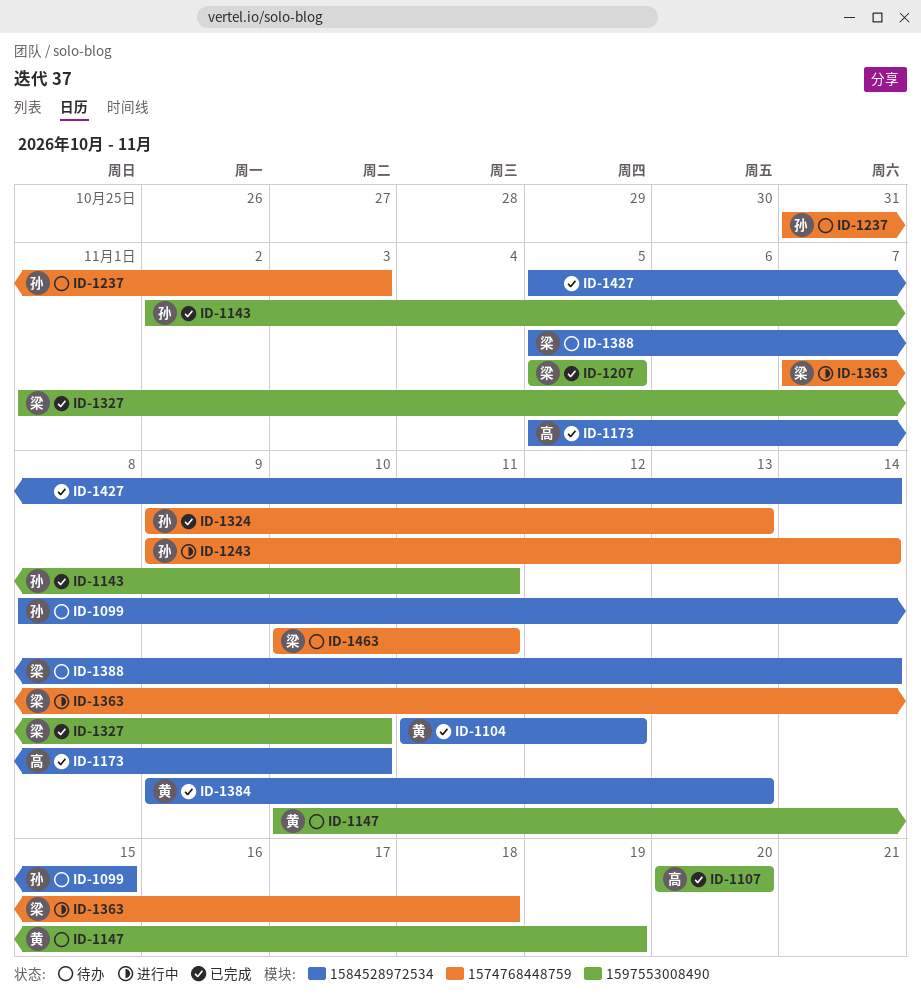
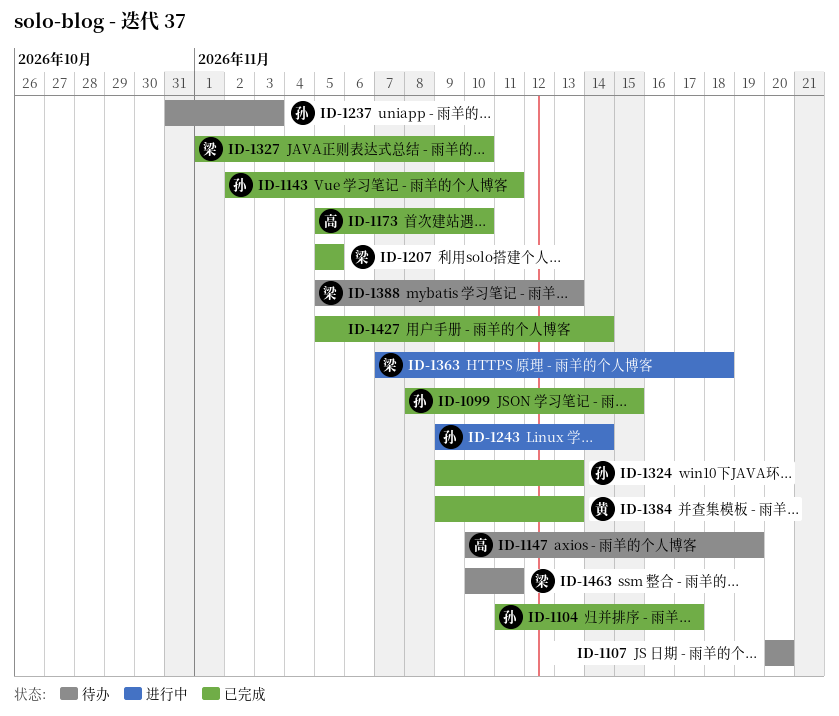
ID-1099, status: 待办 -> 已完成
ID-1104, owner: 黄 -> 孙
ID-1104, due: Nov 12 -> Nov 17
ID-1107, status: 已完成 -> 待办
ID-1107, owner: 高 -> none
ID-1147, owner: 黄 -> 高
ID-1388, due: Nov 14 -> Nov 13

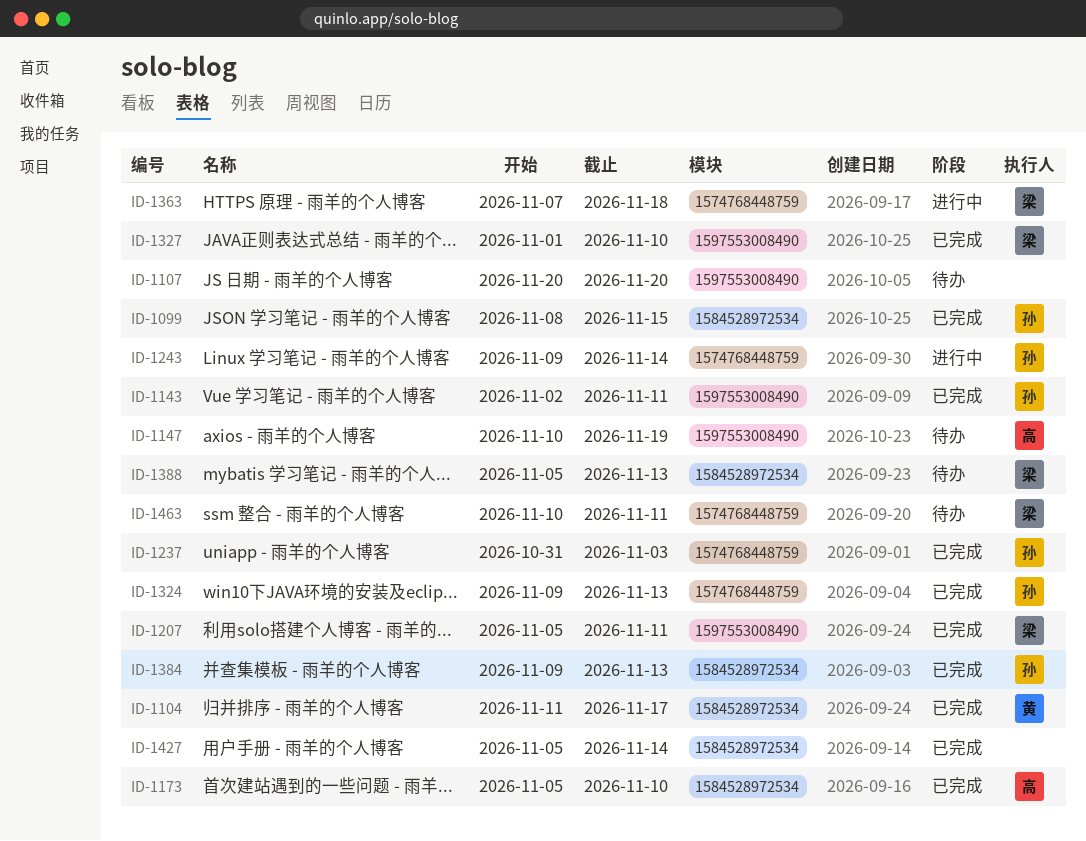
ID-1104, owner: 孙 -> 黄
ID-1207, due: Nov 5 -> Nov 11
ID-1237, status: 待办 -> 已完成
ID-1384, owner: 黄 -> 孙

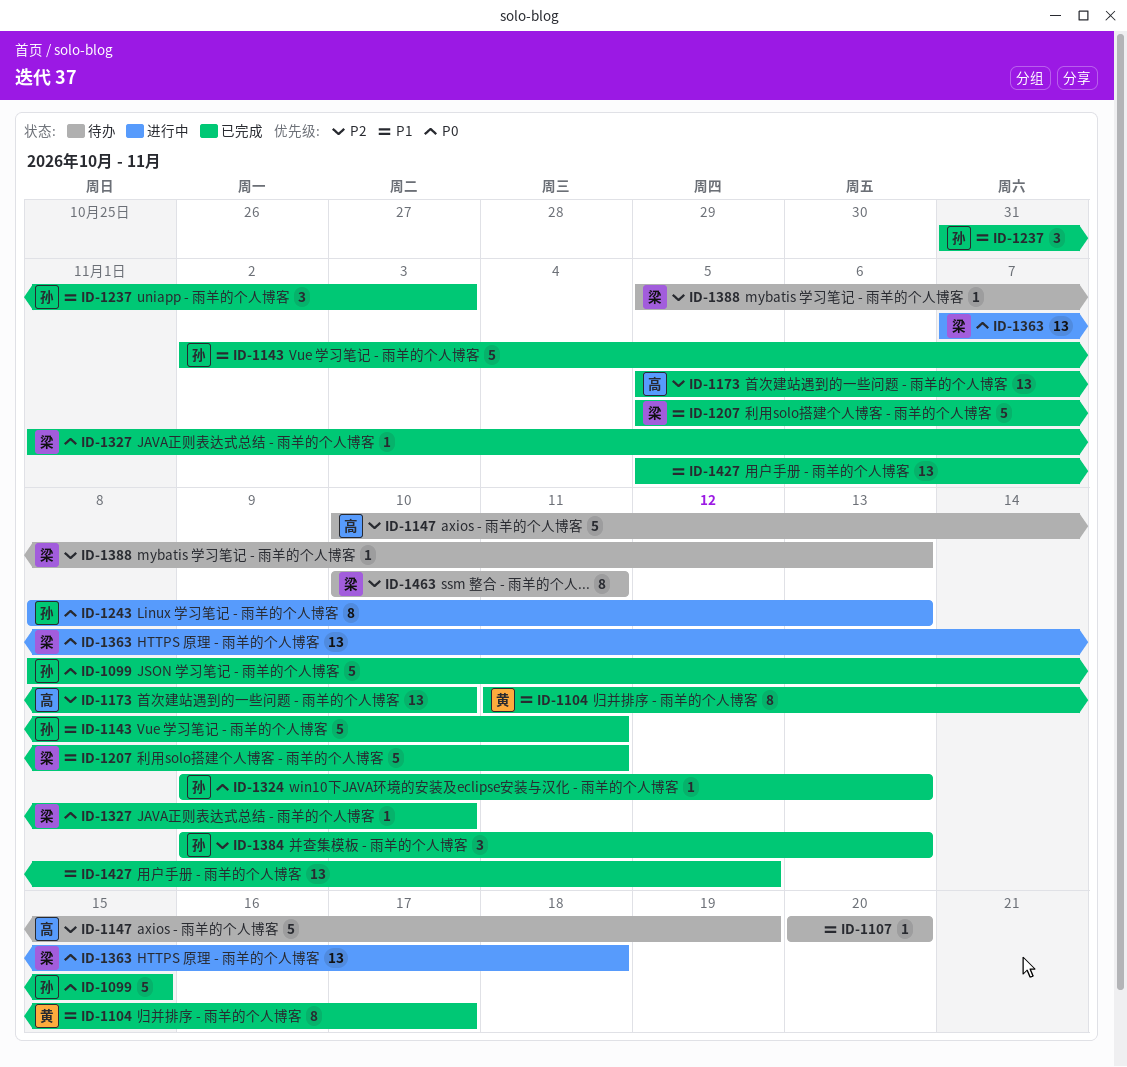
ID-1243, start: Nov 9 -> Nov 8
ID-1243, due: Nov 14 -> Nov 13
ID-1427, due: Nov 14 -> Nov 12

